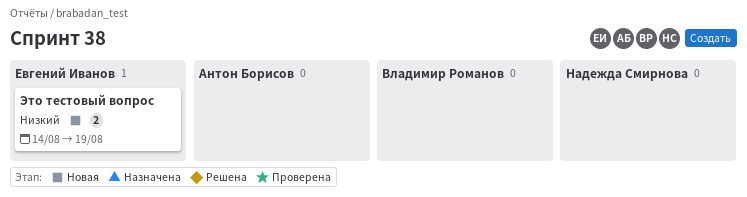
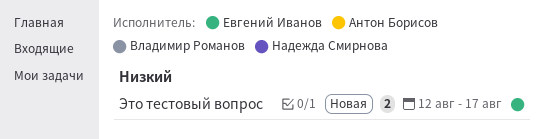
Это тестовый вопрос, start: Aug 14 -> Aug 12
Это тестовый вопрос, due: Aug 19 -> Aug 17

